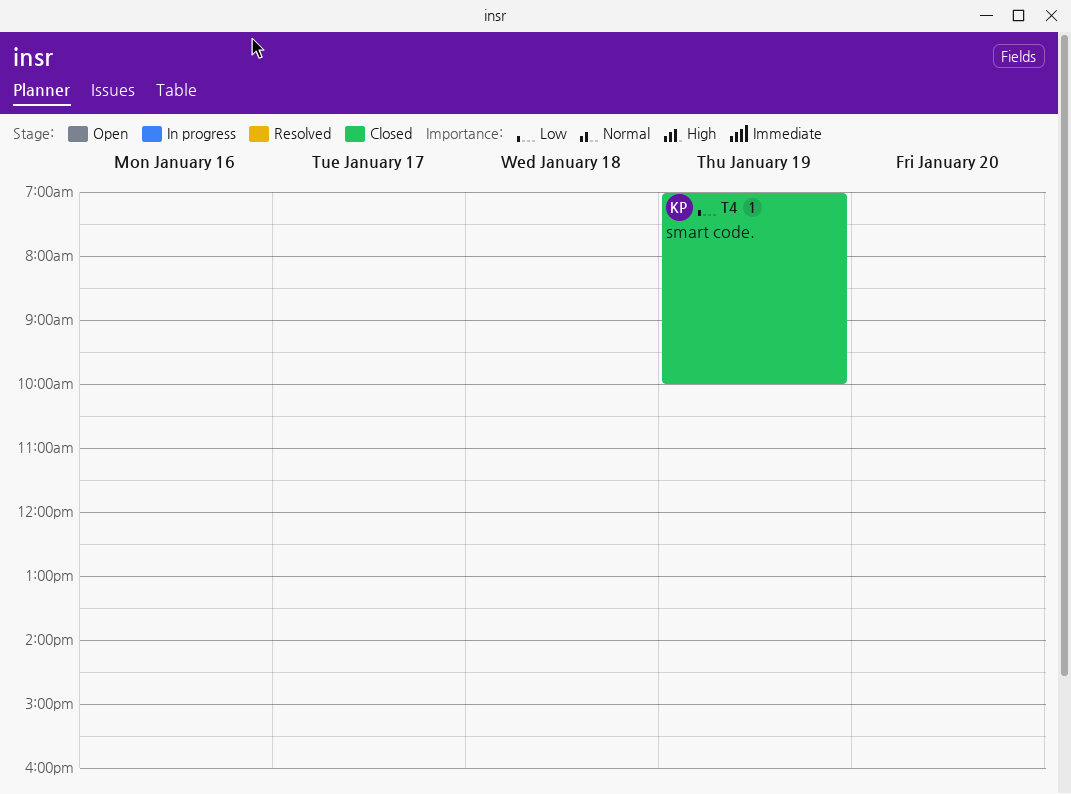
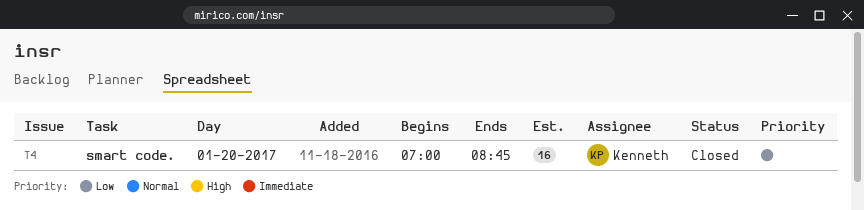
T4, estimate: 1 -> 16
T4, day: Jan 19 -> Jan 20
T4, ends: 10:00 -> 08:45

